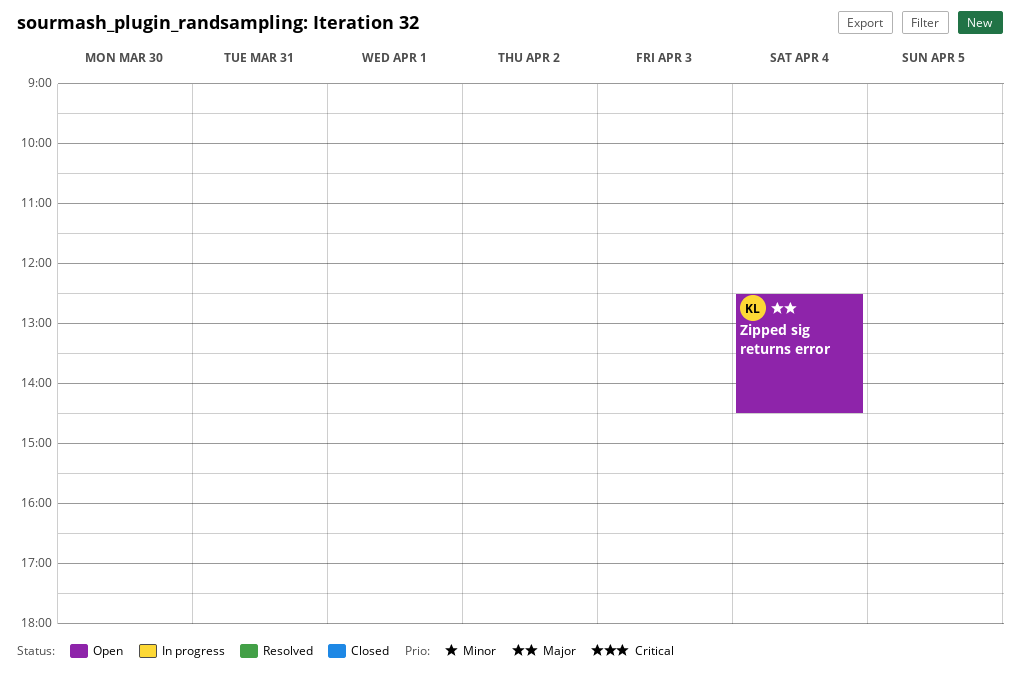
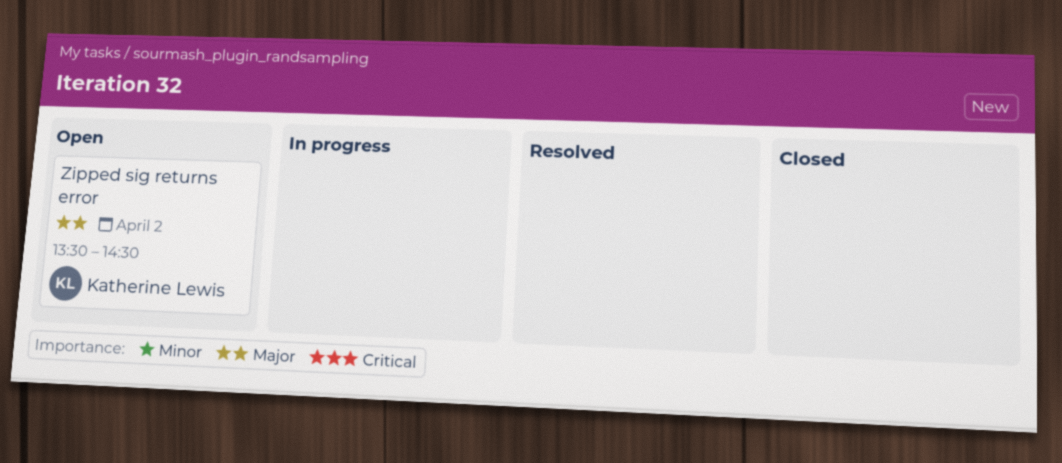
Zipped sig returns error, day: Apr 4 -> Apr 2
Zipped sig returns error, begins: 12:30 -> 13:30

